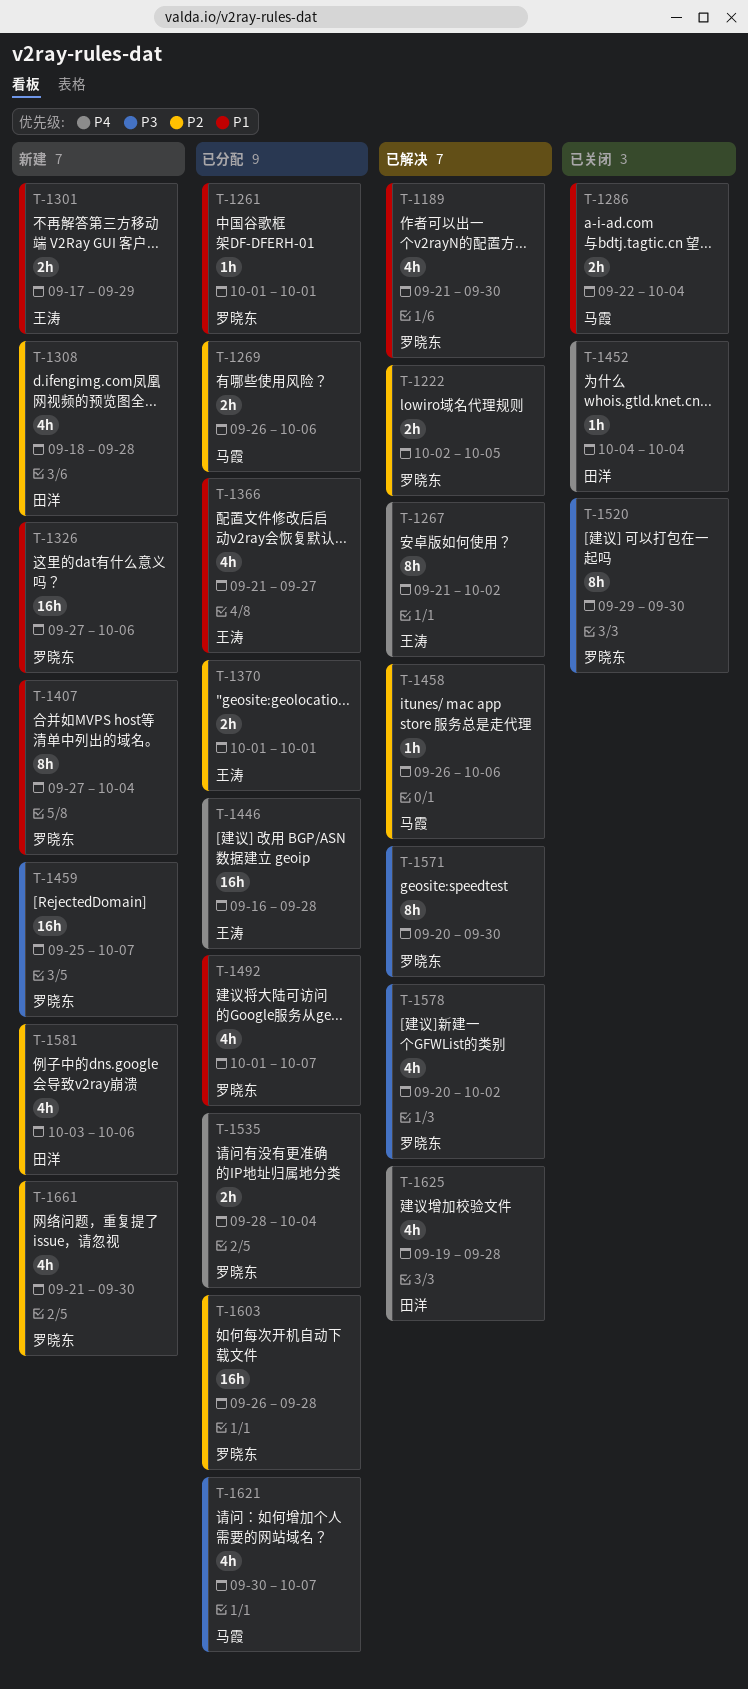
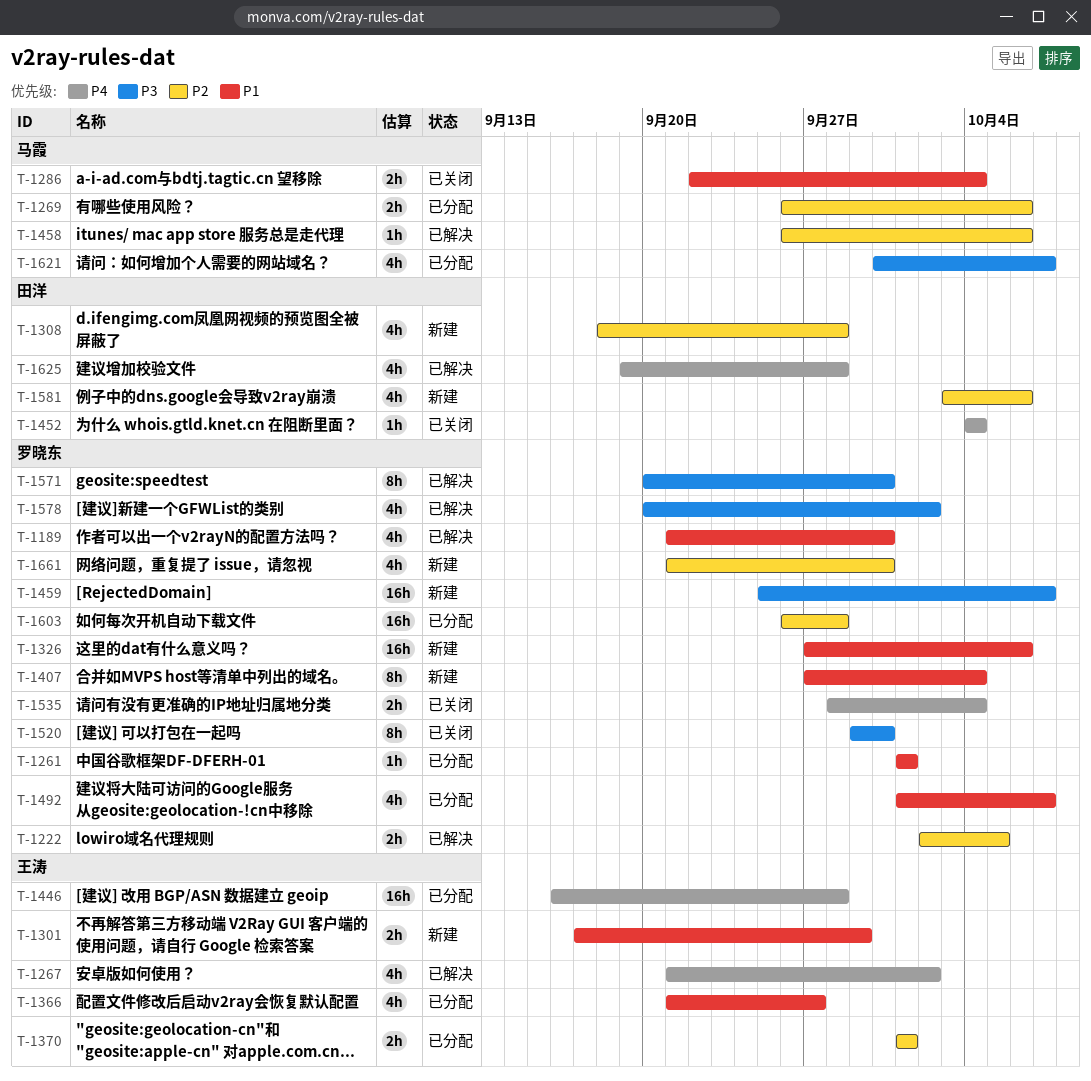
T-1267, estimate: 8h -> 4h
T-1535, status: 已分配 -> 已关闭

